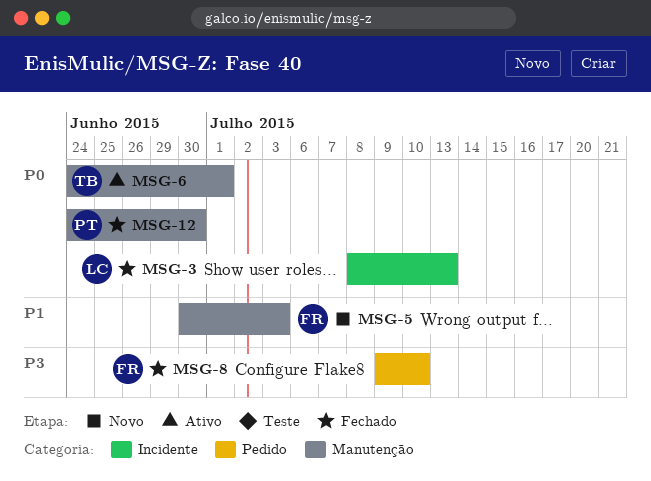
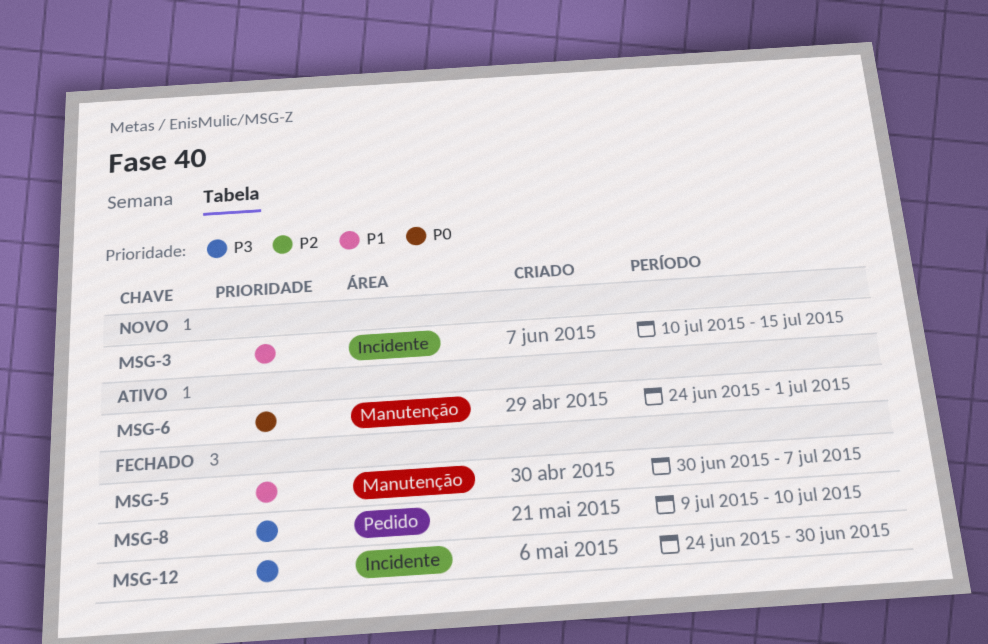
MSG-3, status: Fechado -> Novo
MSG-3, priority: P0 -> P1
MSG-3, start: Jul 8 -> Jul 10
MSG-3, due: Jul 13 -> Jul 15
MSG-5, status: Novo -> Fechado
MSG-5, due: Jul 3 -> Jul 7
MSG-12, priority: P0 -> P3
MSG-12, label: Manutenção -> Incidente

